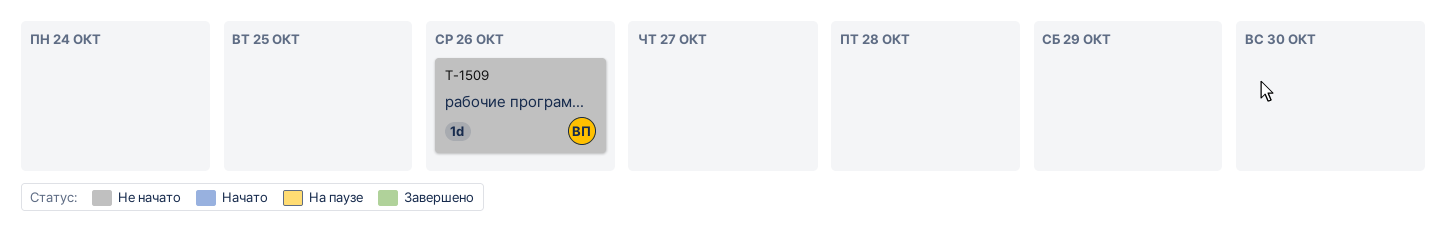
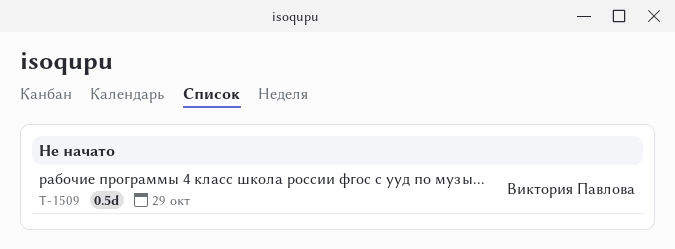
T-1509, estimate: 1d -> 0.5d
T-1509, due: Oct 26 -> Oct 29

